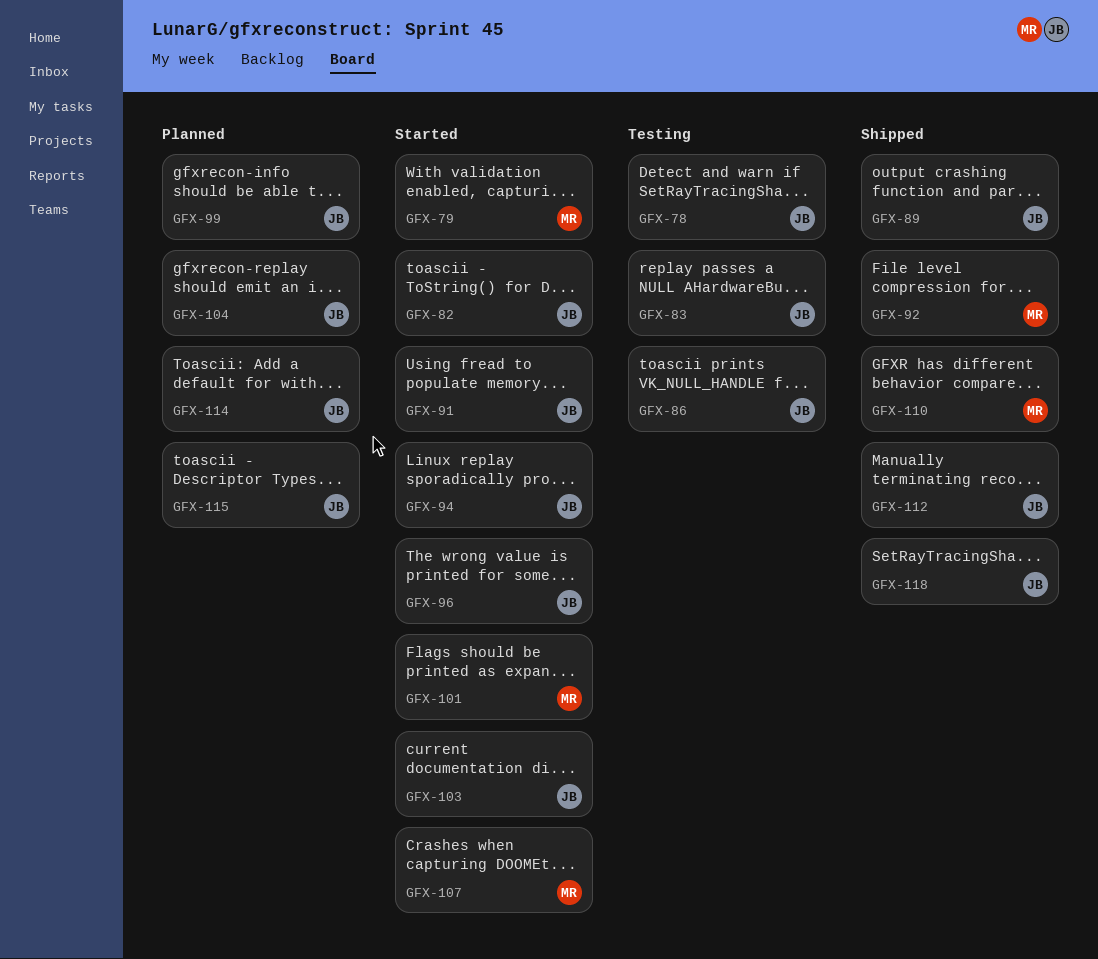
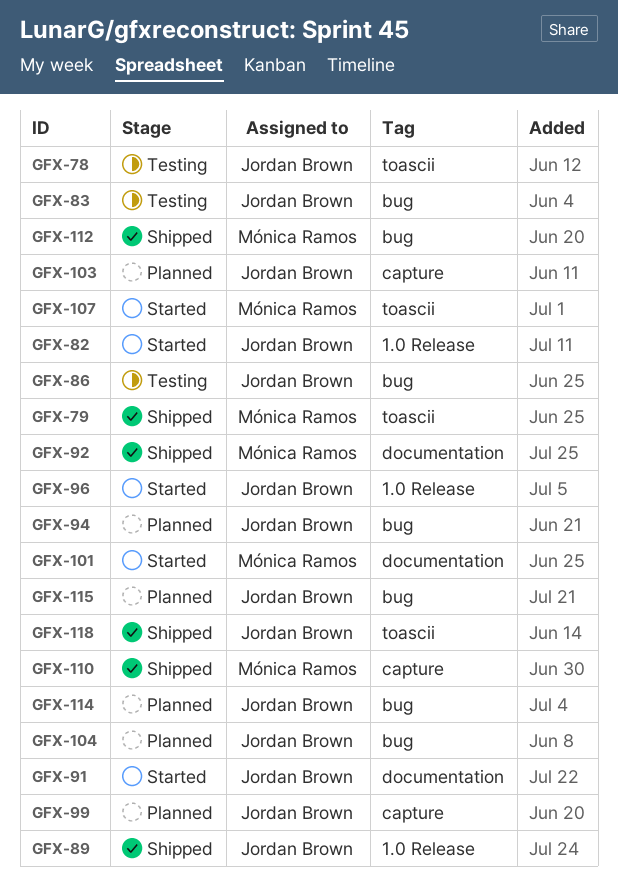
GFX-79, status: Started -> Shipped
GFX-94, status: Started -> Planned
GFX-103, status: Started -> Planned
GFX-112, owner: Jordan Brown -> Mónica Ramos

